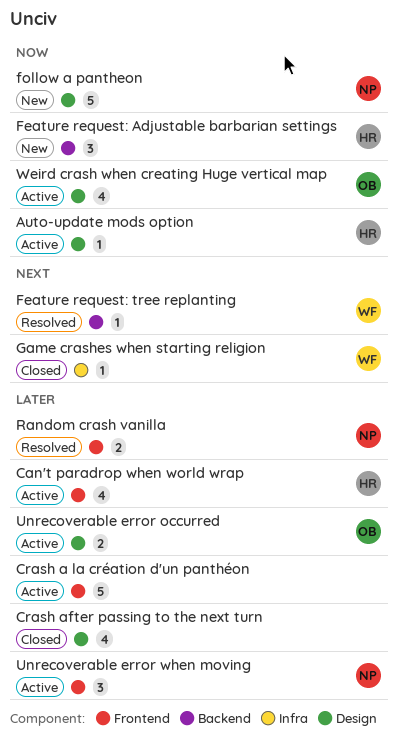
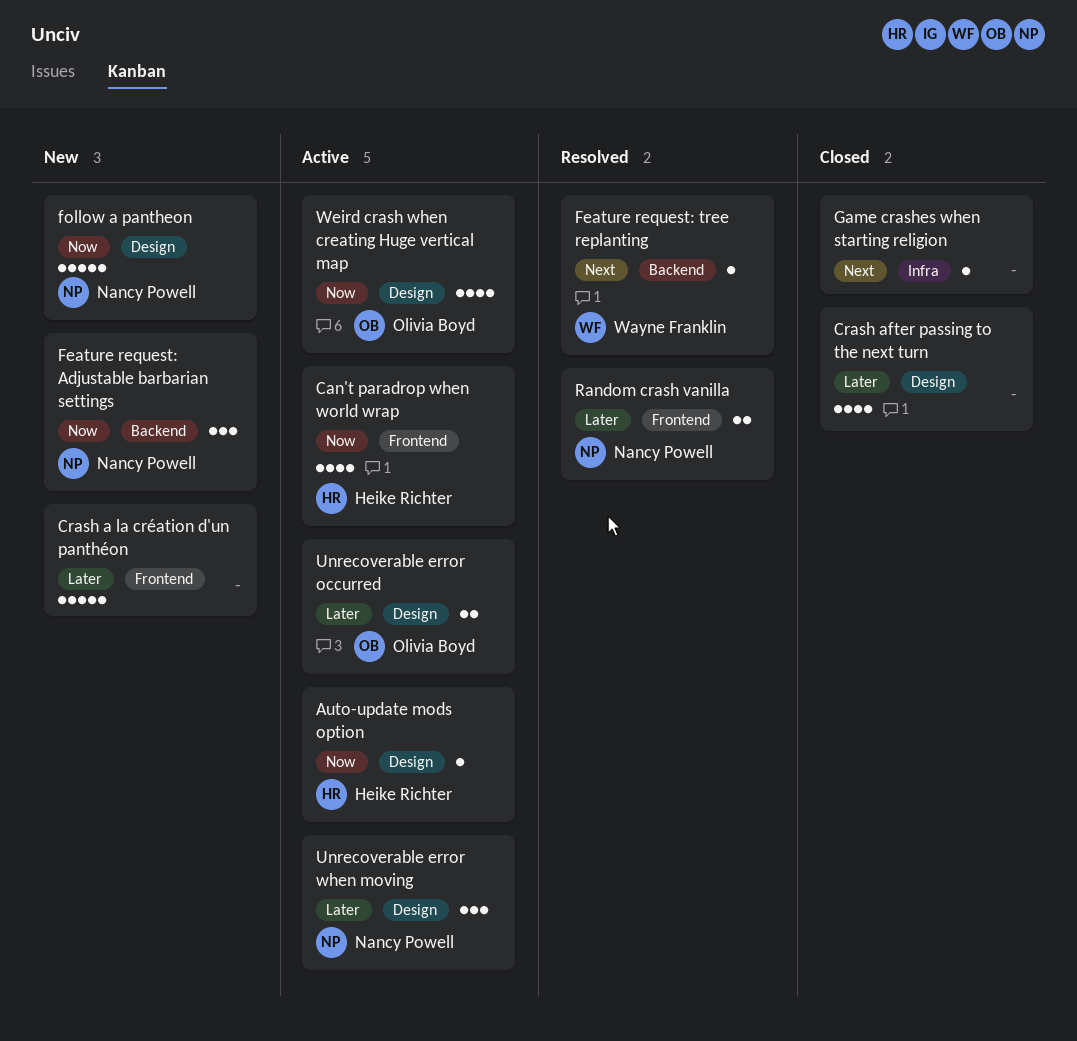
Can't paradrop when world wrap, priority: Later -> Now
Crash a la création d'un panthéon, status: Active -> New
Feature request: Adjustable barbarian settings, owner: Heike Richter -> Nancy Powell
Game crashes when starting religion, owner: Wayne Franklin -> none
Unrecoverable error when moving, label: Frontend -> Design

